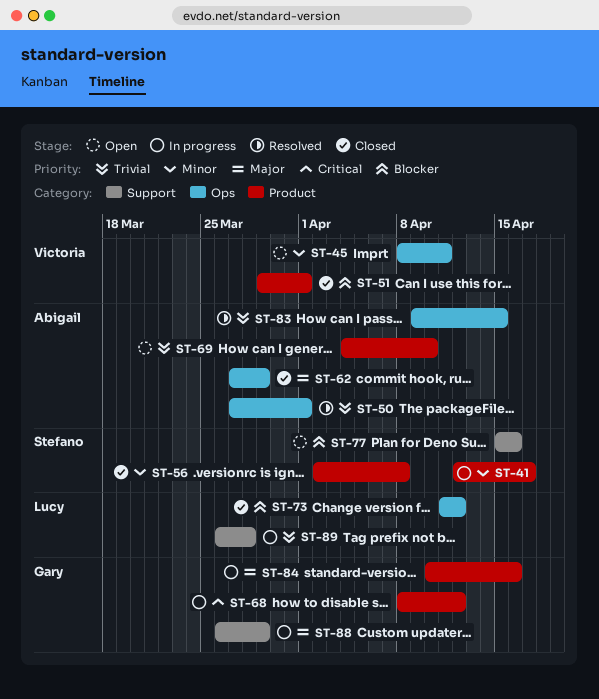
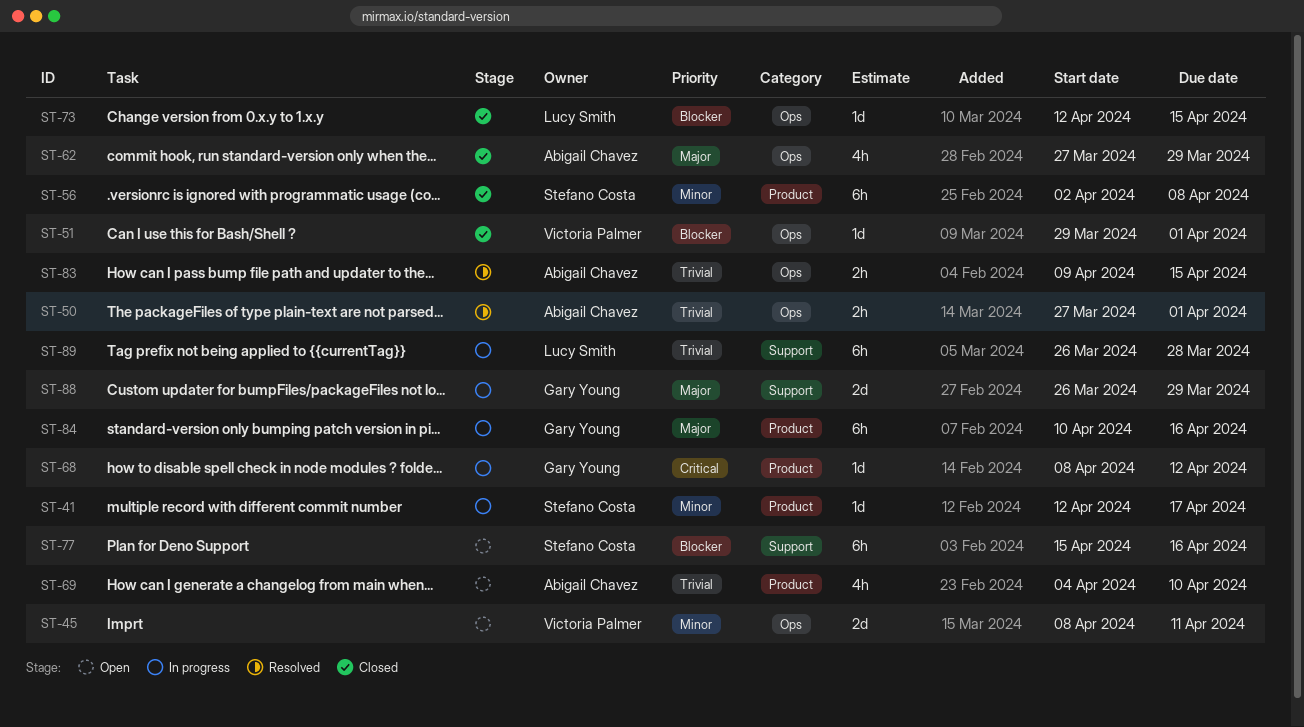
ST-51, label: Product -> Ops
ST-73, start: Apr 11 -> Apr 12
ST-73, due: Apr 12 -> Apr 15

